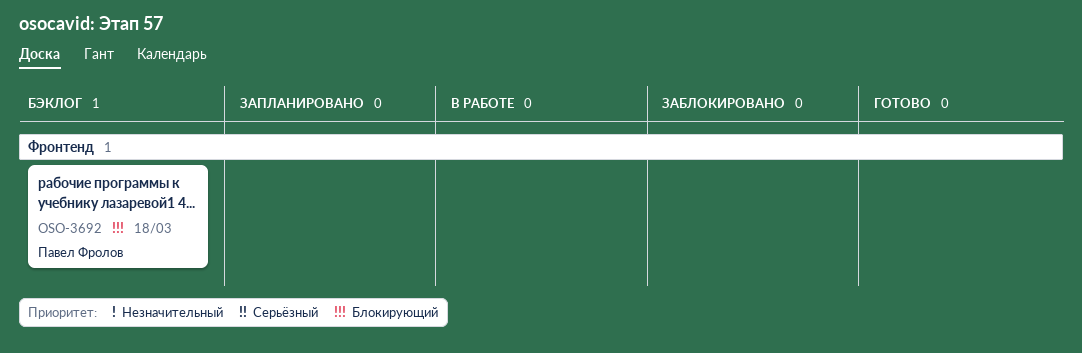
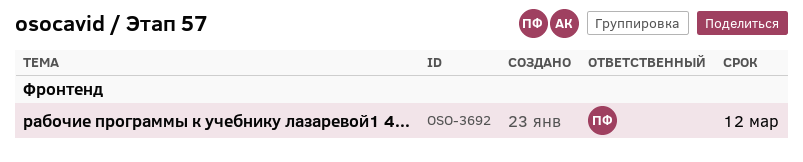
OSO-3692, due: Mar 18 -> Mar 12

